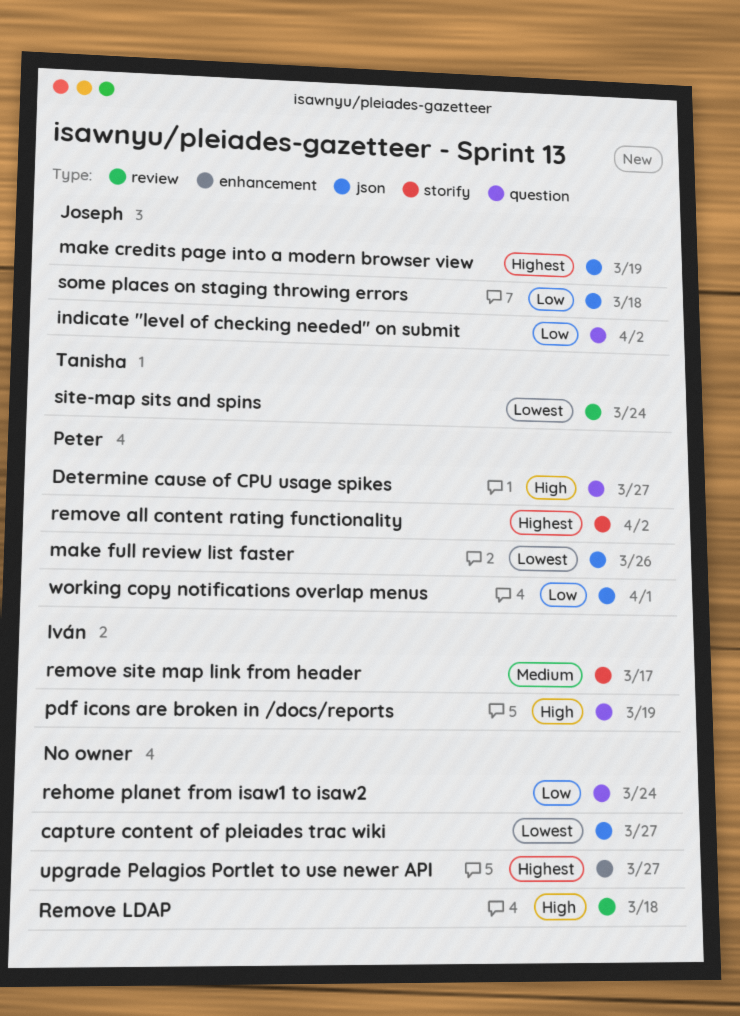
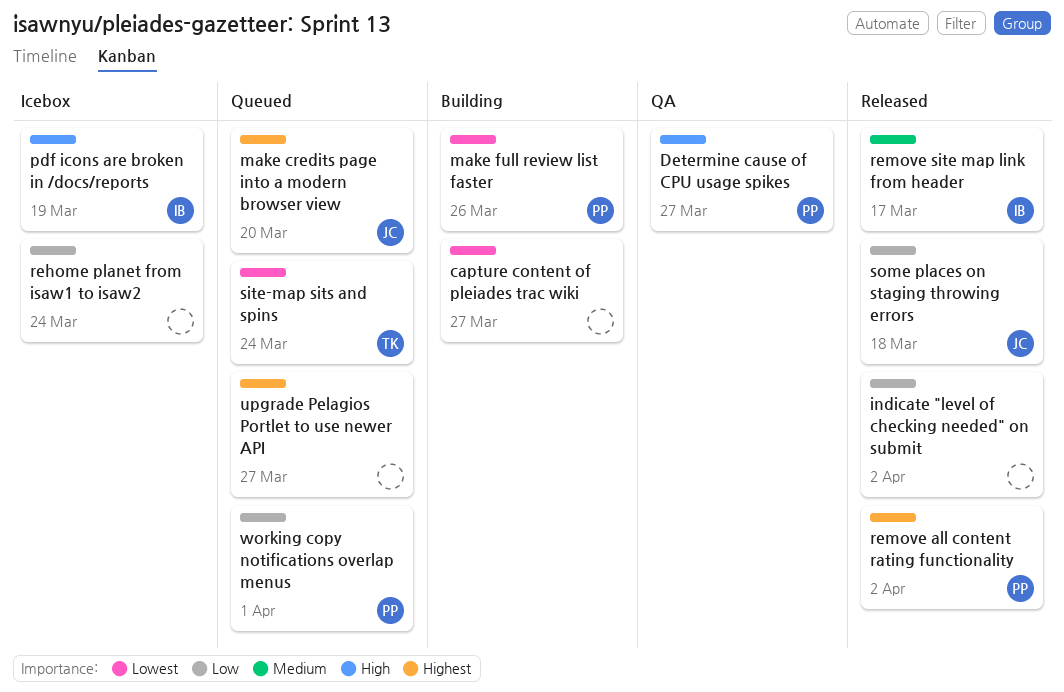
indicate "level of checking needed" on submit, owner: Joseph -> none
make credits page into a modern browser view, due: Mar 19 -> Mar 20
Remove LDAP: present -> none

